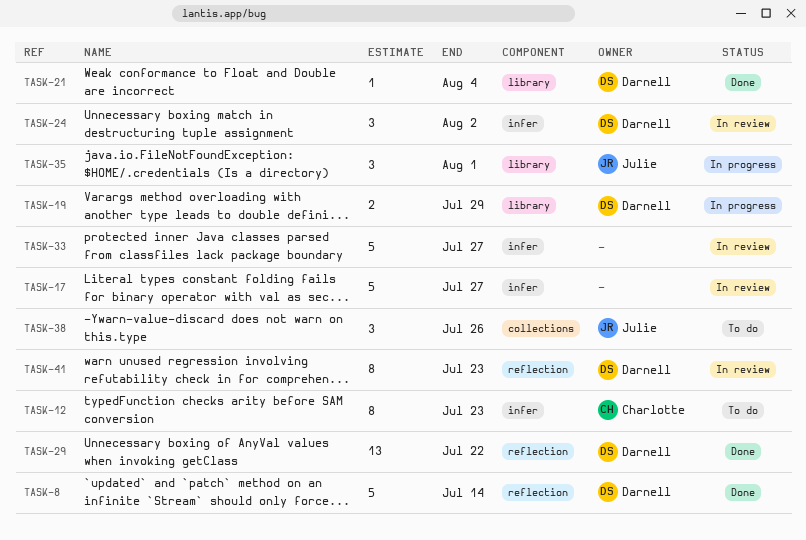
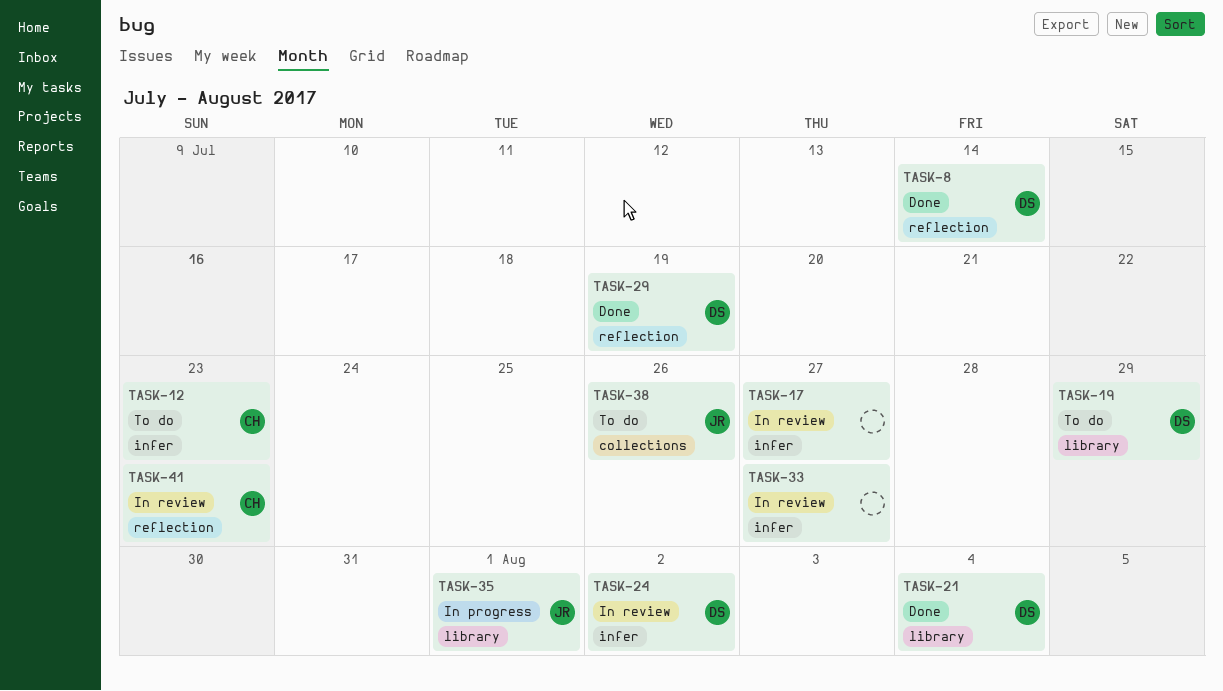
TASK-19, status: In progress -> To do
TASK-29, due: Jul 22 -> Jul 19
TASK-41, owner: Darnell -> Charlotte

